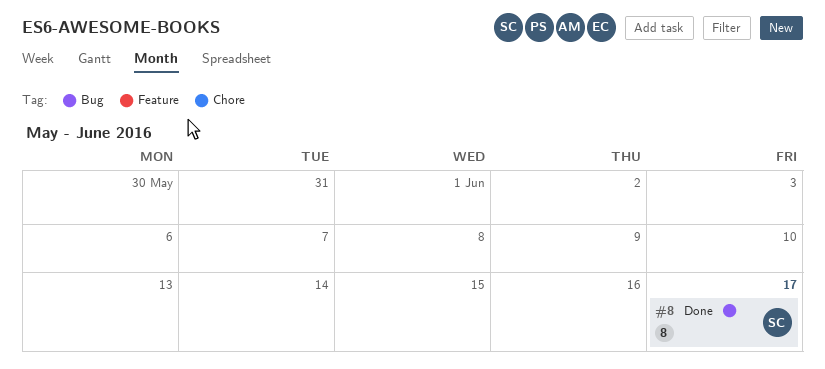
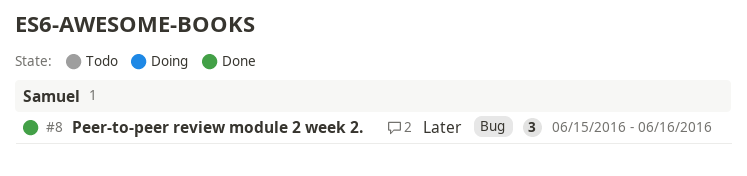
#8, estimate: 8 -> 3
#8, due: Jun 17 -> Jun 16

